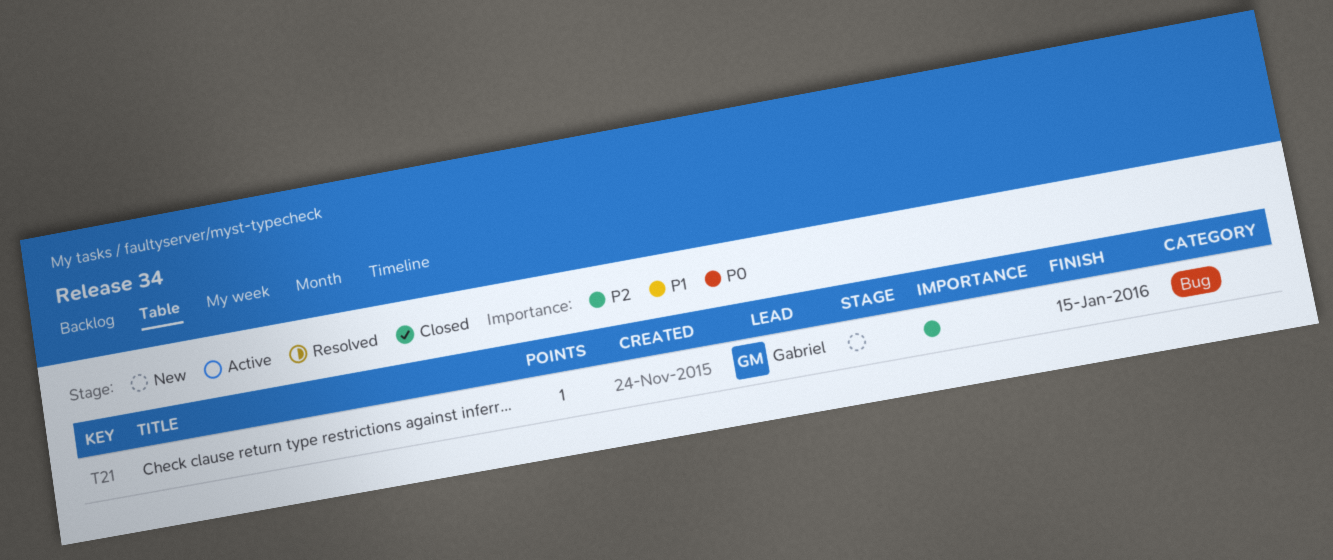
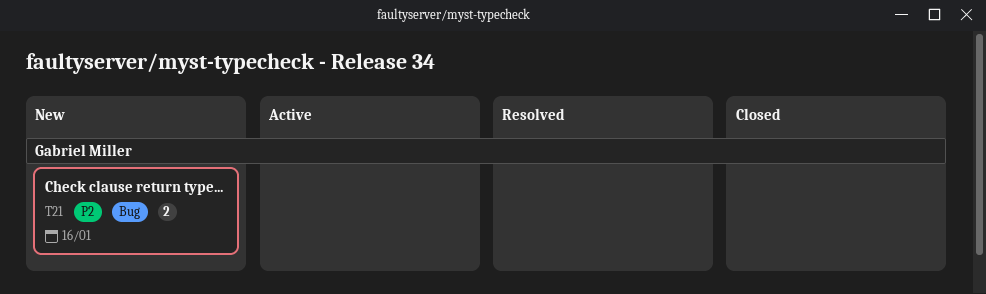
T21, estimate: 1 -> 2
T21, due: Jan 15 -> Jan 16

